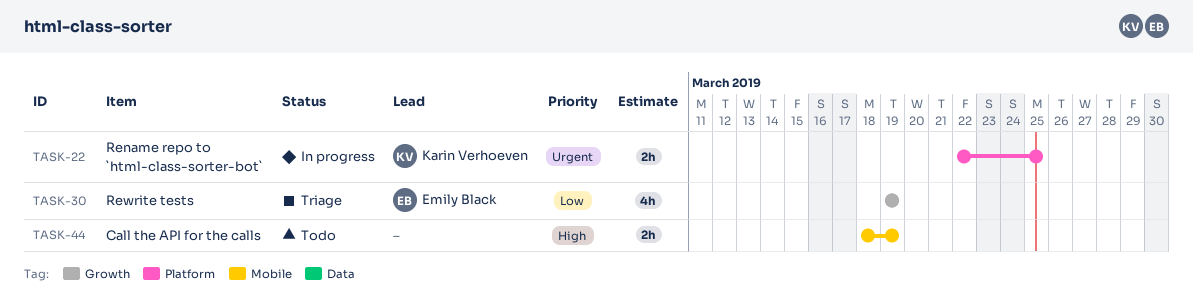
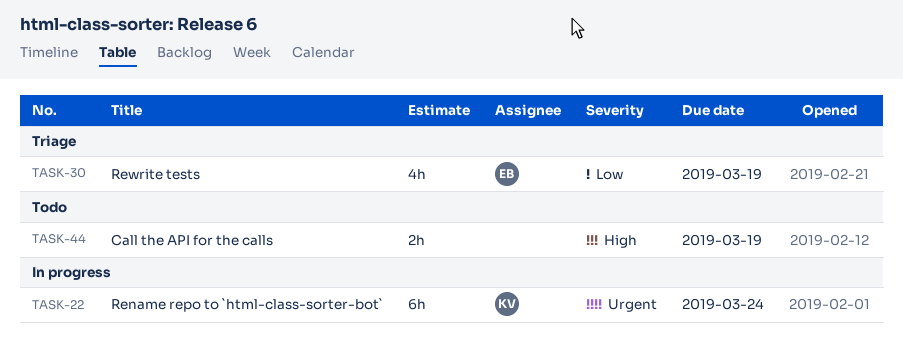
TASK-22, estimate: 2h -> 6h
TASK-22, due: Mar 25 -> Mar 24

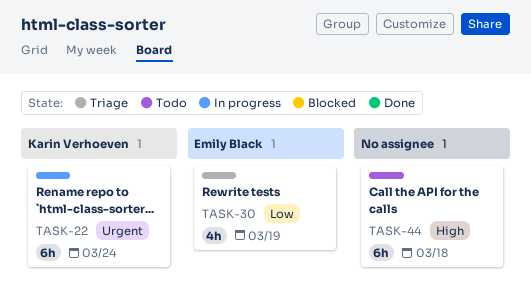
TASK-44, estimate: 2h -> 6h
TASK-44, due: Mar 19 -> Mar 18

